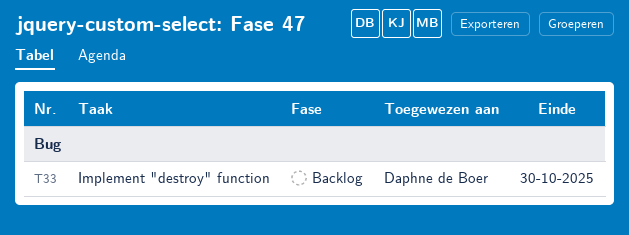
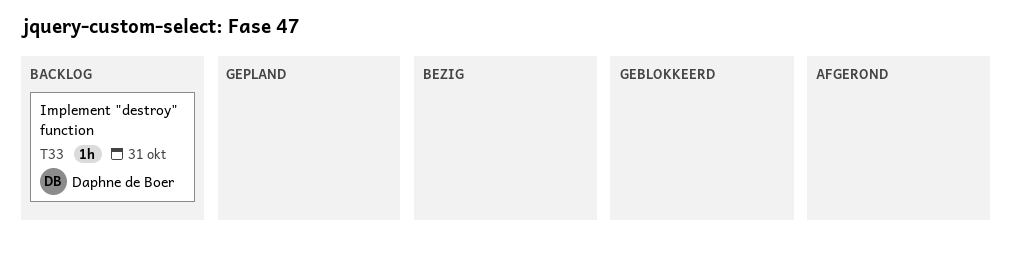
T33, due: Oct 30 -> Oct 31

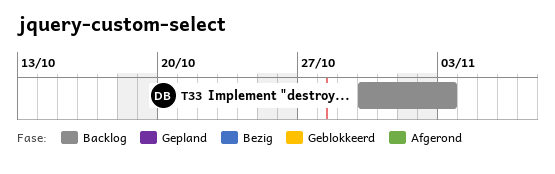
T33, due: Oct 31 -> Nov 3

